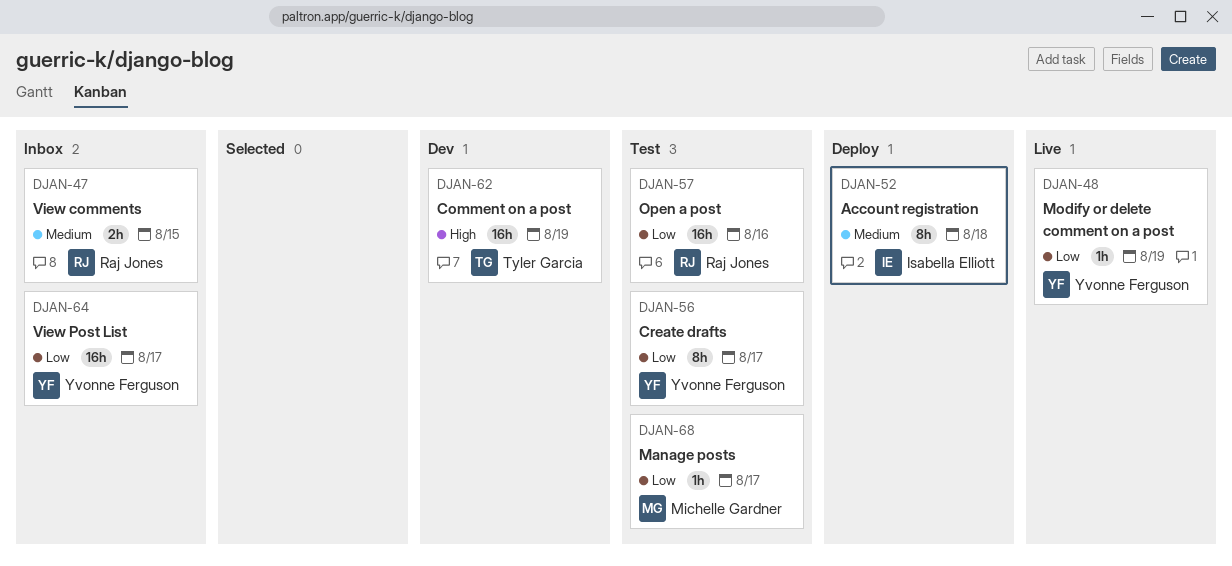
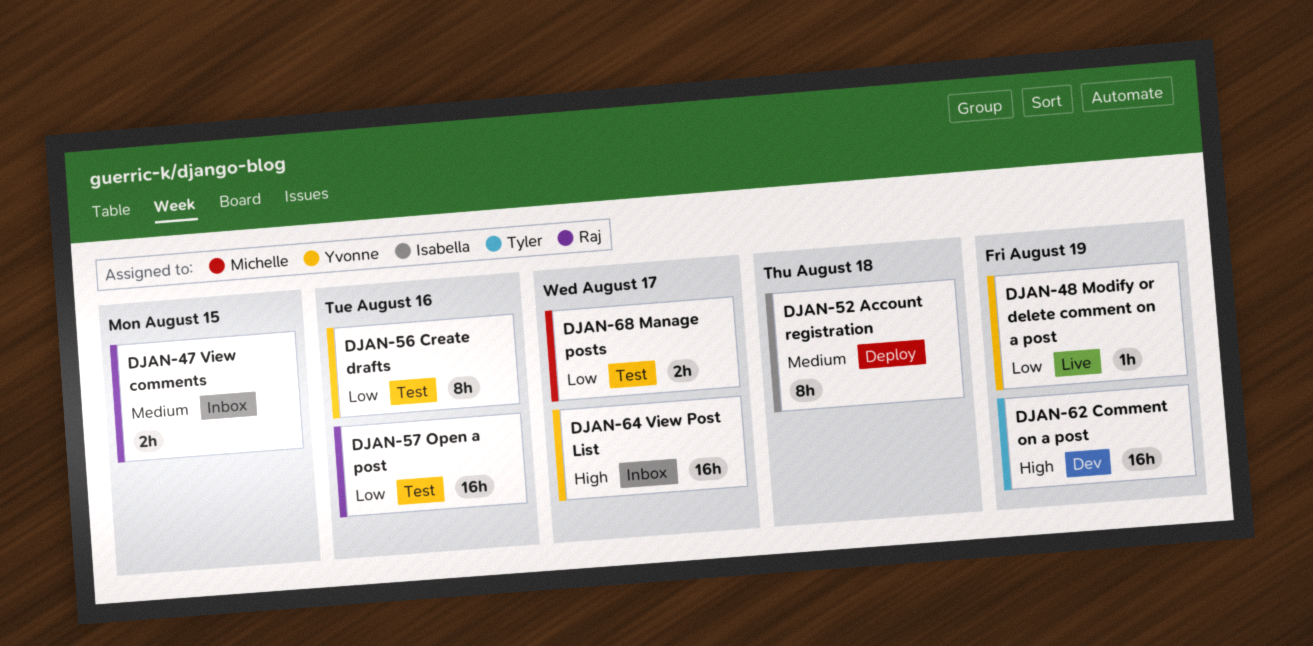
DJAN-56, due: Aug 17 -> Aug 16
DJAN-64, priority: Low -> High
DJAN-68, estimate: 1h -> 2h

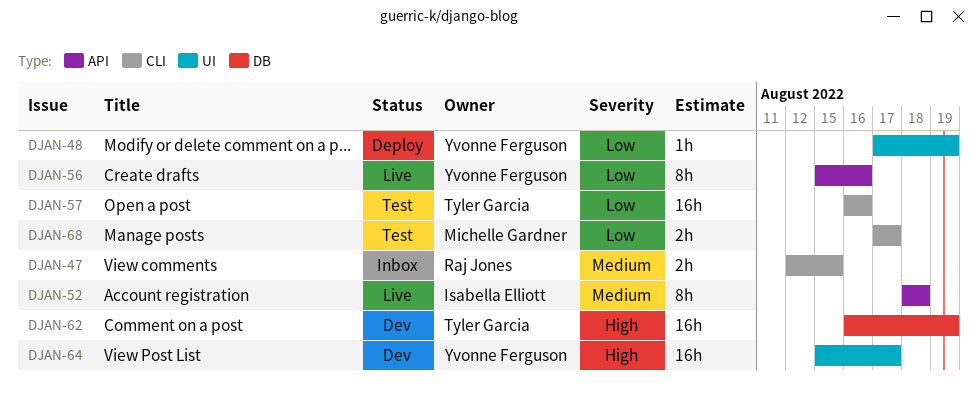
DJAN-48, status: Live -> Deploy
DJAN-52, status: Deploy -> Live
DJAN-56, status: Test -> Live
DJAN-57, owner: Raj Jones -> Tyler Garcia
DJAN-64, status: Inbox -> Dev

